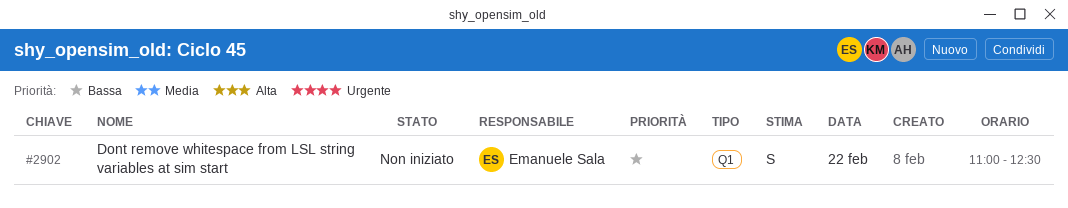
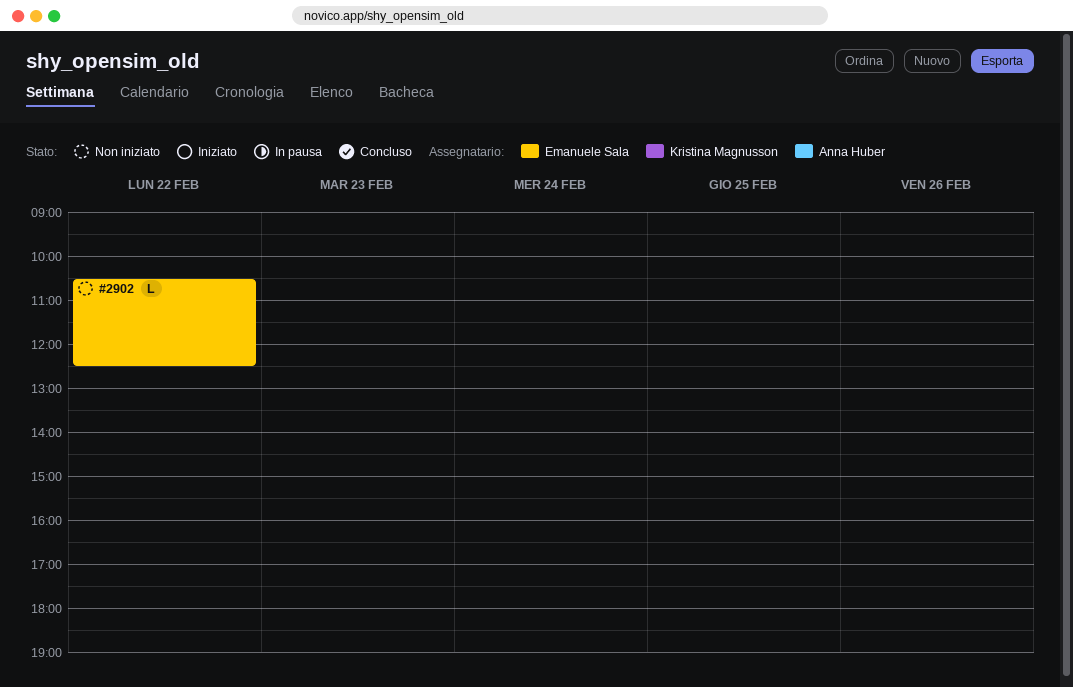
#2902, estimate: S -> L
#2902, begins: 11:00 -> 10:30

